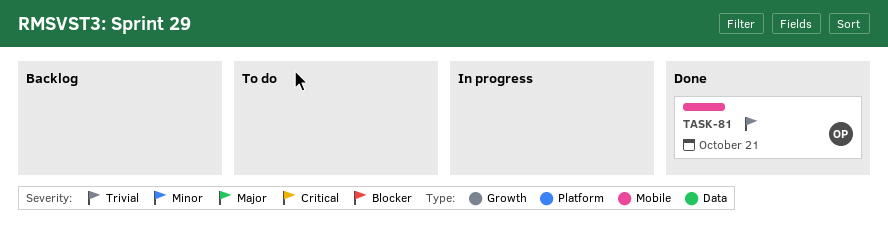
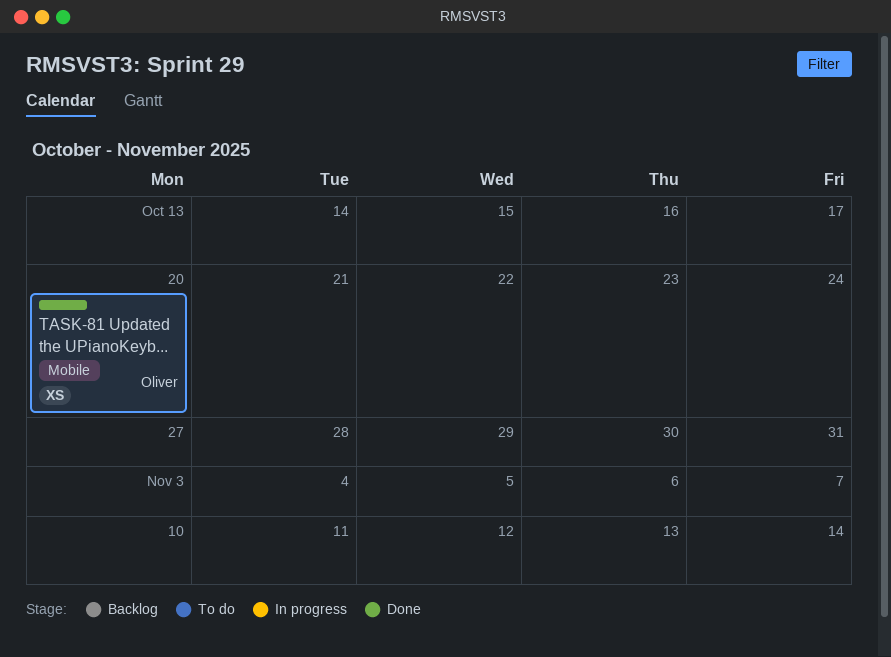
TASK-81, due: Oct 21 -> Oct 20

